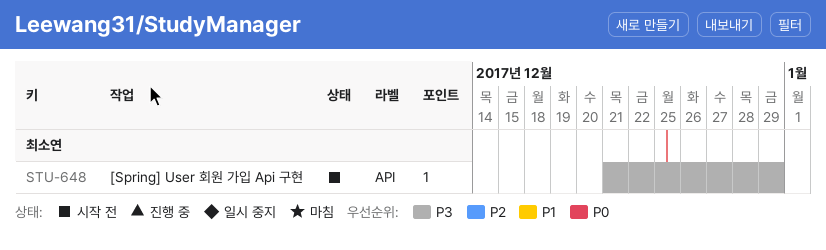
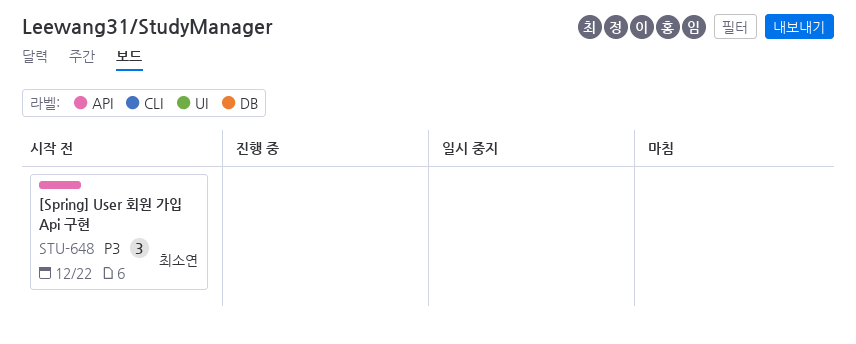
STU-648, estimate: 1 -> 3
STU-648, due: Dec 29 -> Dec 22

